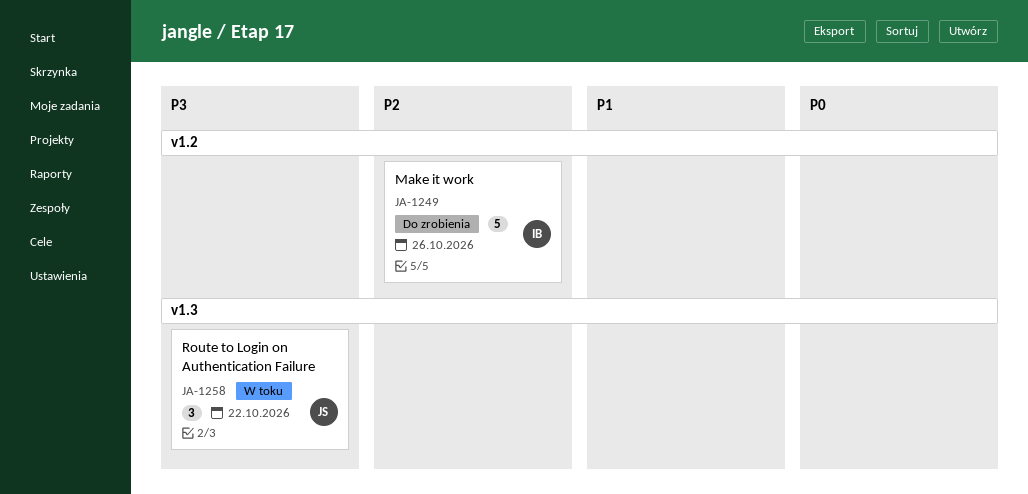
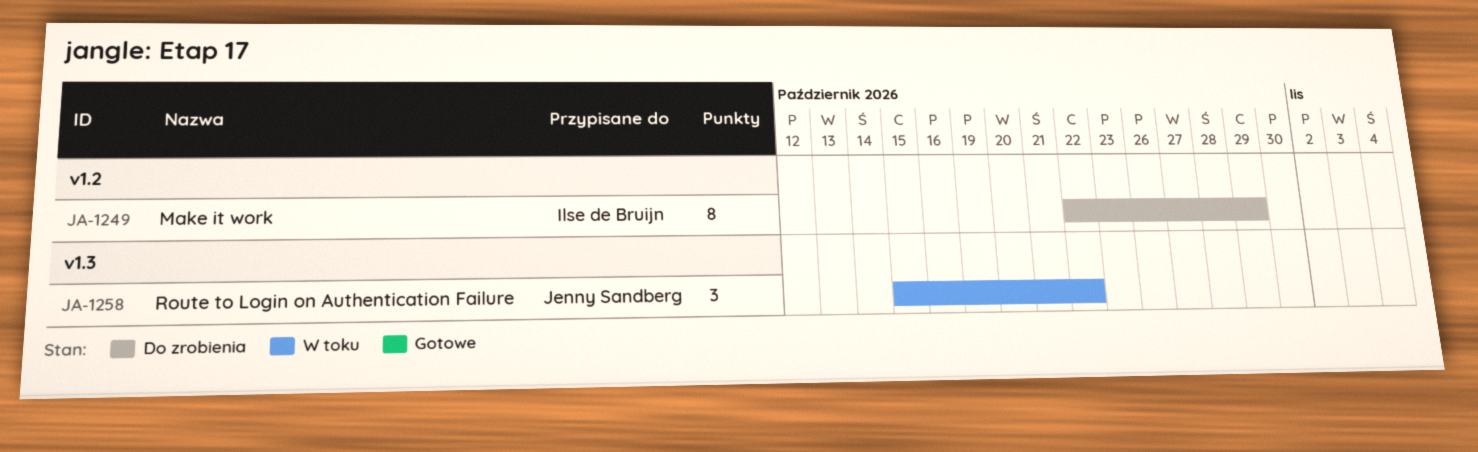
JA-1249, estimate: 5 -> 8
JA-1249, due: Oct 26 -> Oct 29

